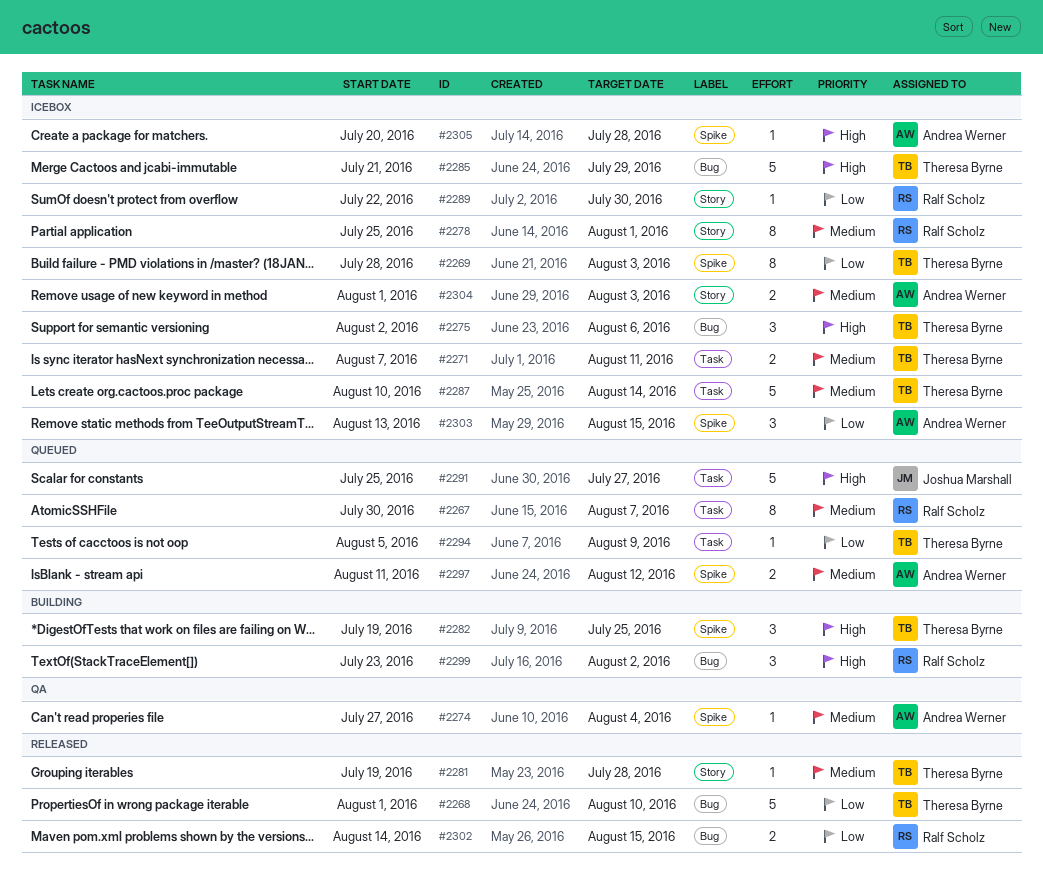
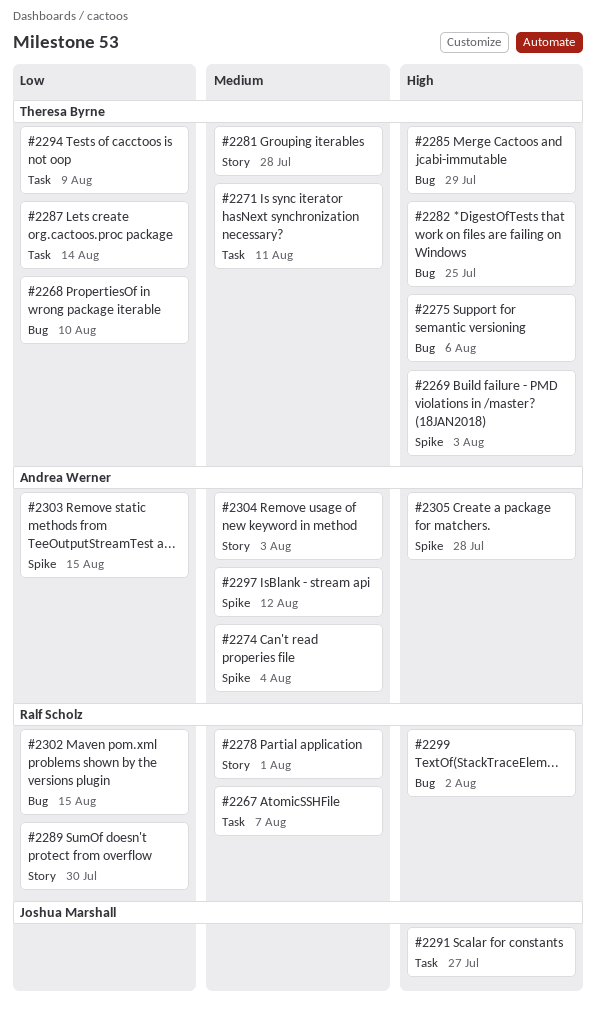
#2269, priority: Low -> High
#2282, label: Spike -> Bug
#2287, priority: Medium -> Low

